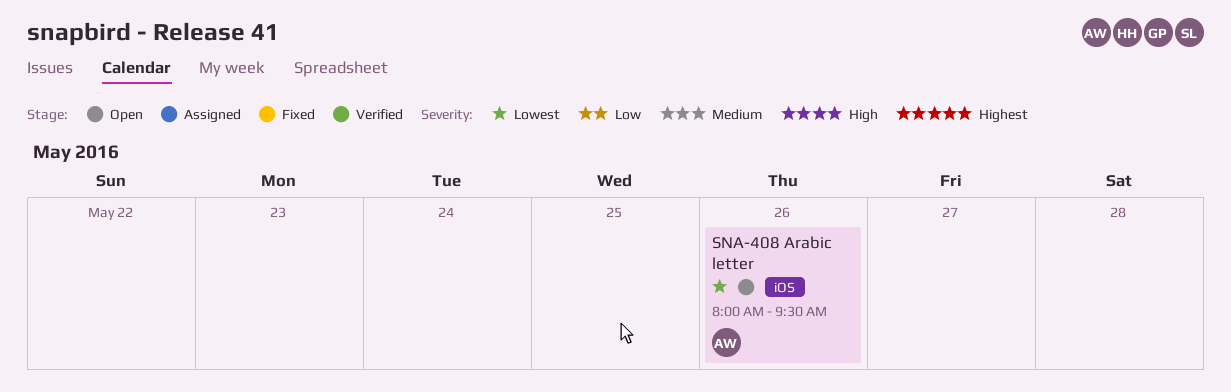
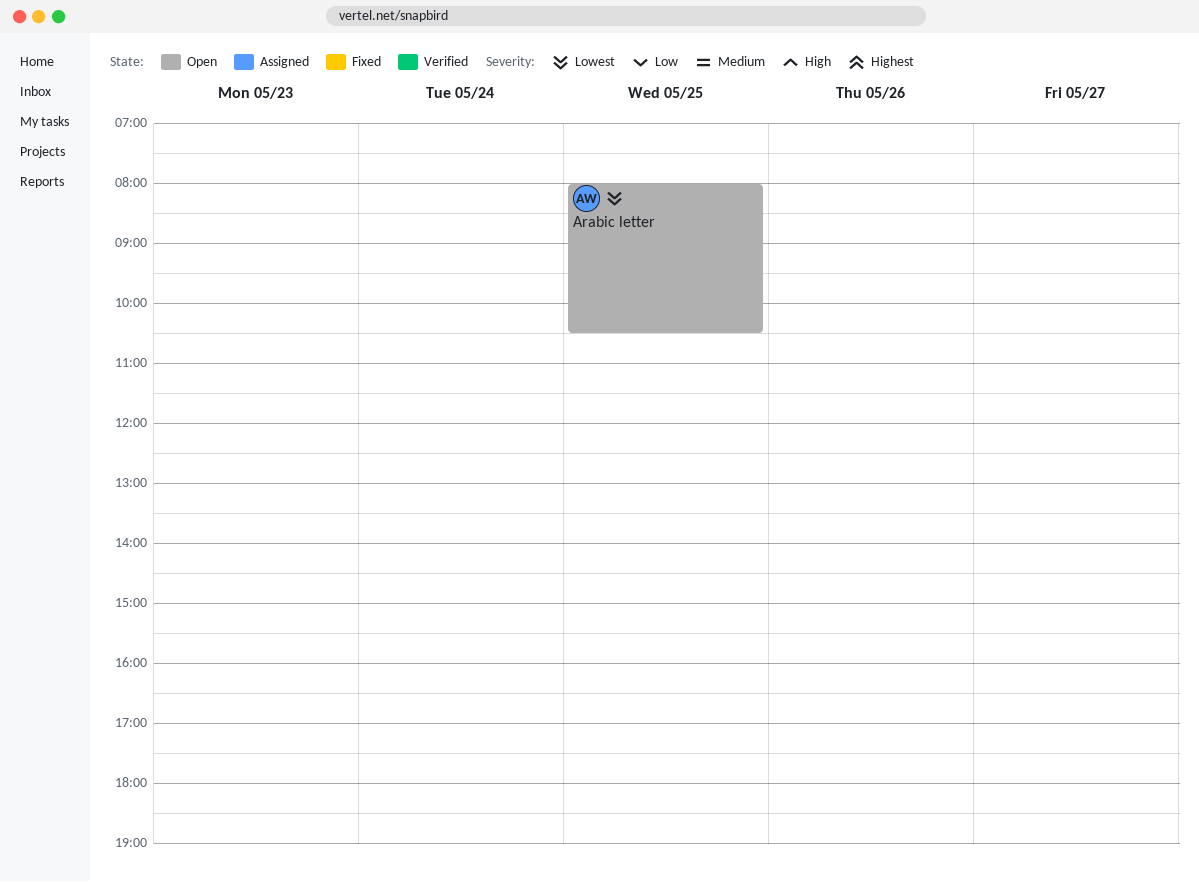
Arabic letter, day: May 26 -> May 25
Arabic letter, ends: 09:30 -> 10:30

